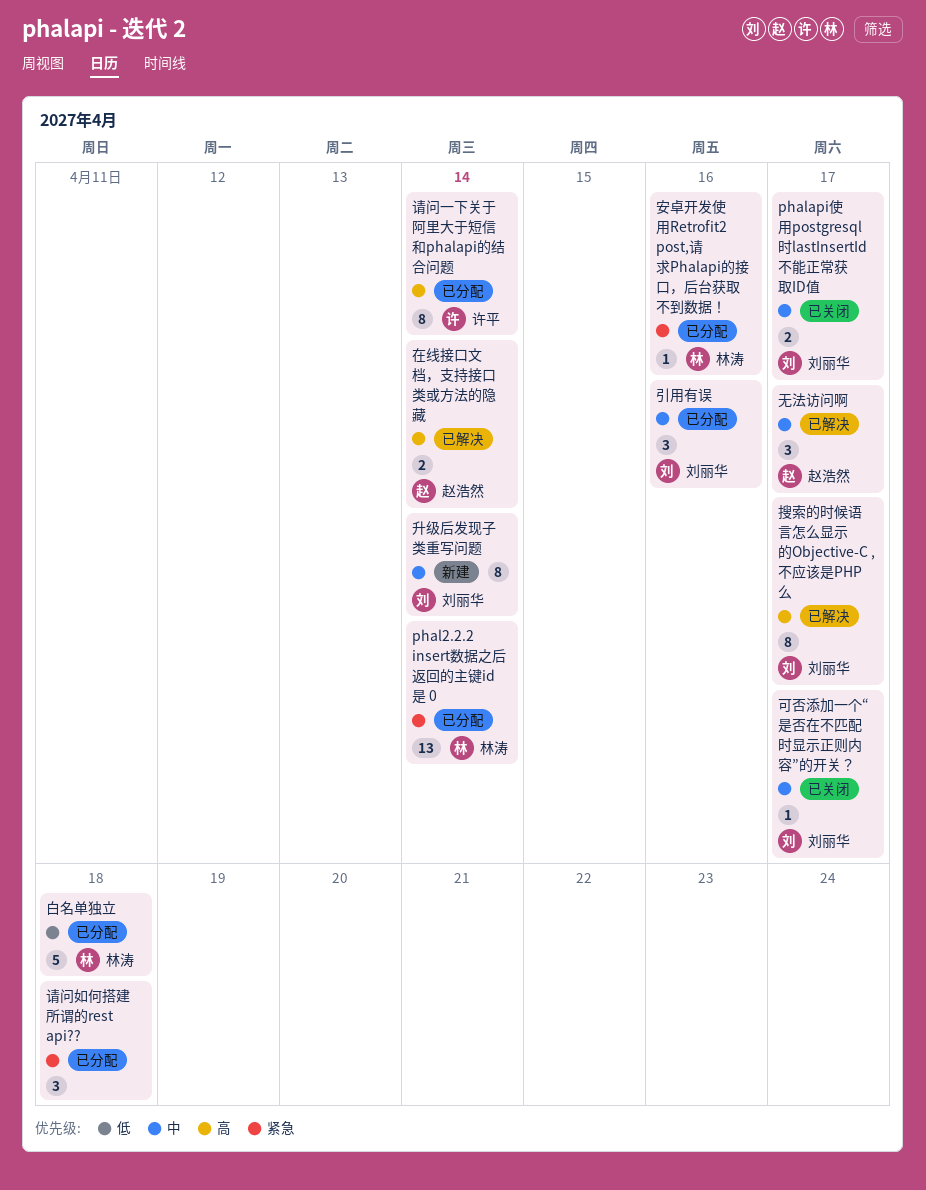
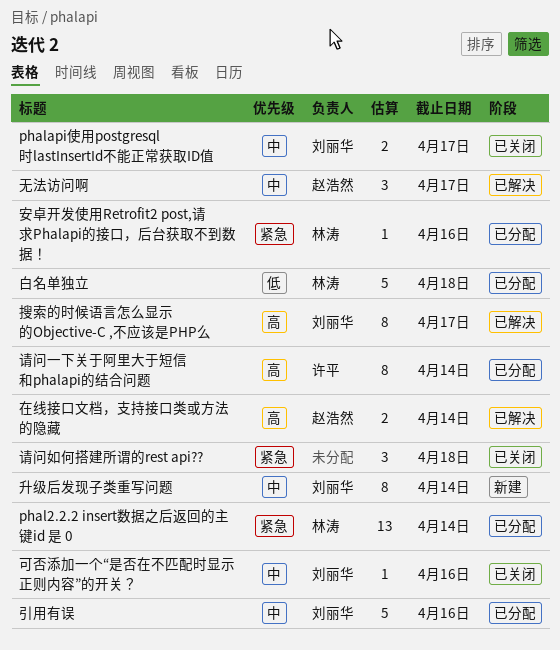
可否添加一个“是否在不匹配时显示正则内容”的开关？, due: Apr 17 -> Apr 16
引用有误, estimate: 3 -> 5
请问如何搭建所谓的rest api??, status: 已分配 -> 已关闭

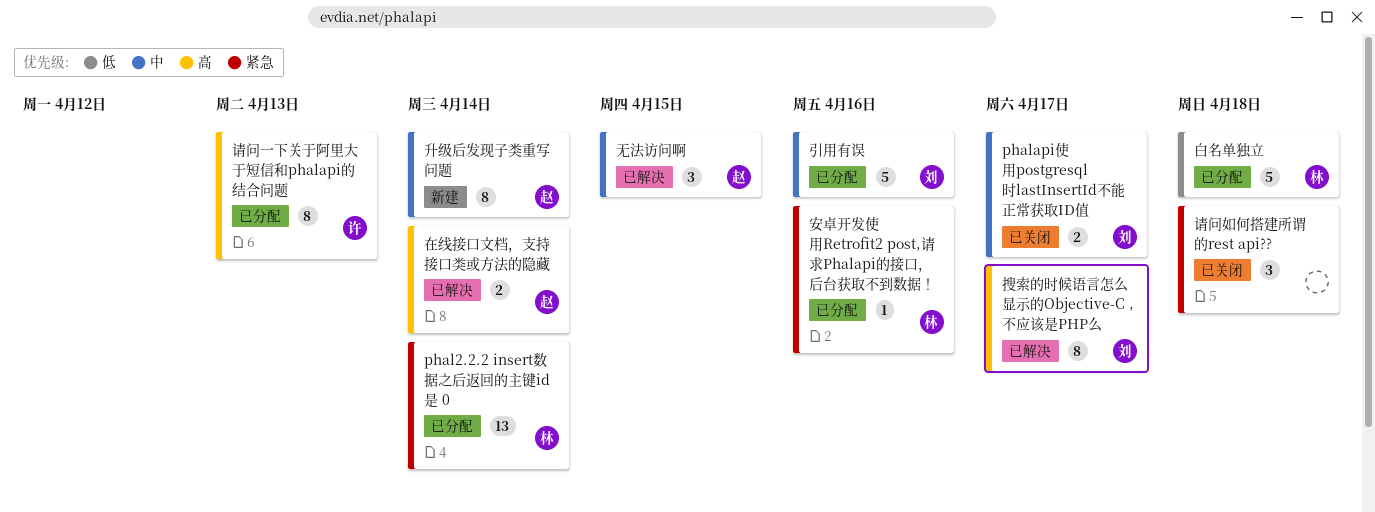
升级后发现子类重写问题, owner: 刘丽华 -> 赵浩然
可否添加一个“是否在不匹配时显示正则内容”的开关？: present -> none
无法访问啊, due: Apr 17 -> Apr 15
请问一下关于阿里大于短信和phalapi的结合问题, due: Apr 14 -> Apr 13

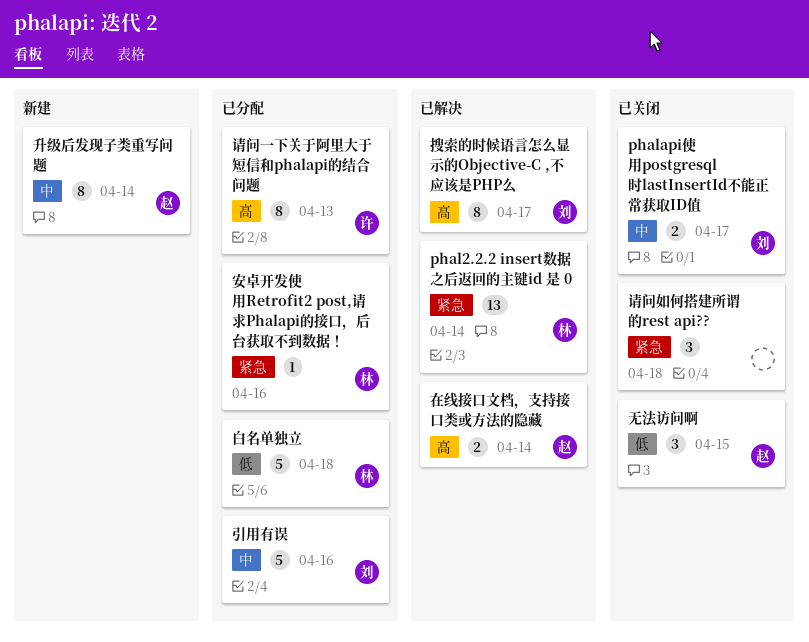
phal2.2.2 insert数据之后返回的主键id 是 0, status: 已分配 -> 已解决
无法访问啊, status: 已解决 -> 已关闭
无法访问啊, priority: 中 -> 低

